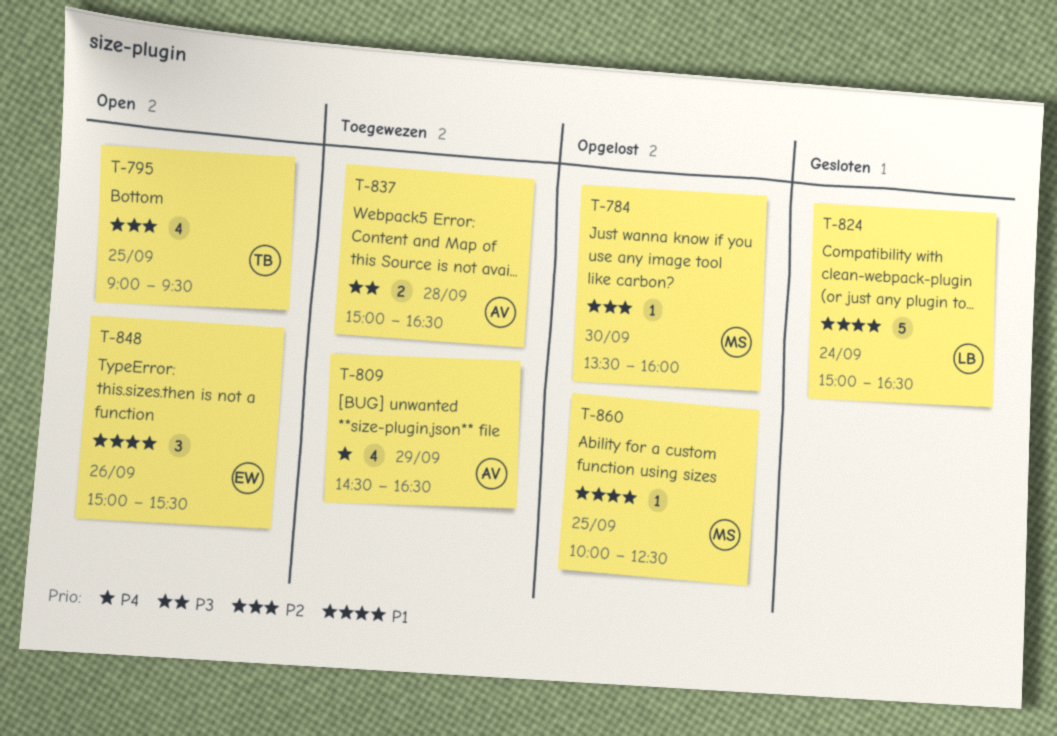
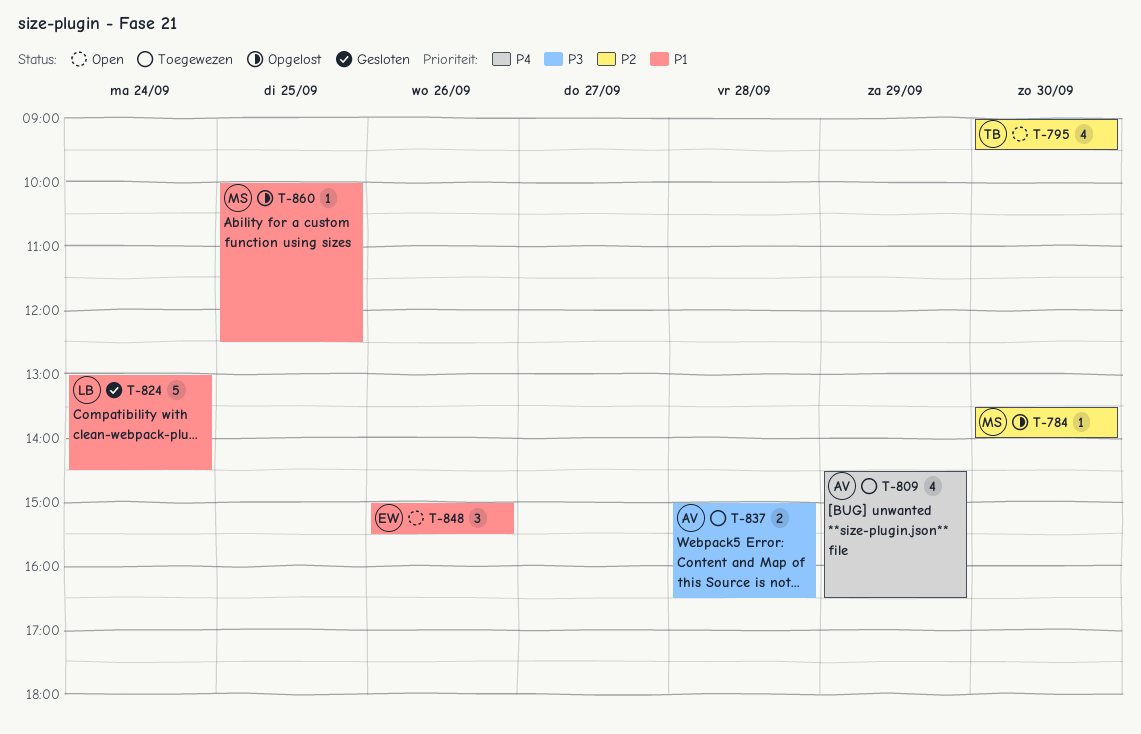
T-784, ends: 16:00 -> 14:00
T-795, day: Sep 25 -> Sep 30
T-824, begins: 15:00 -> 13:00
T-824, ends: 16:30 -> 14:30

